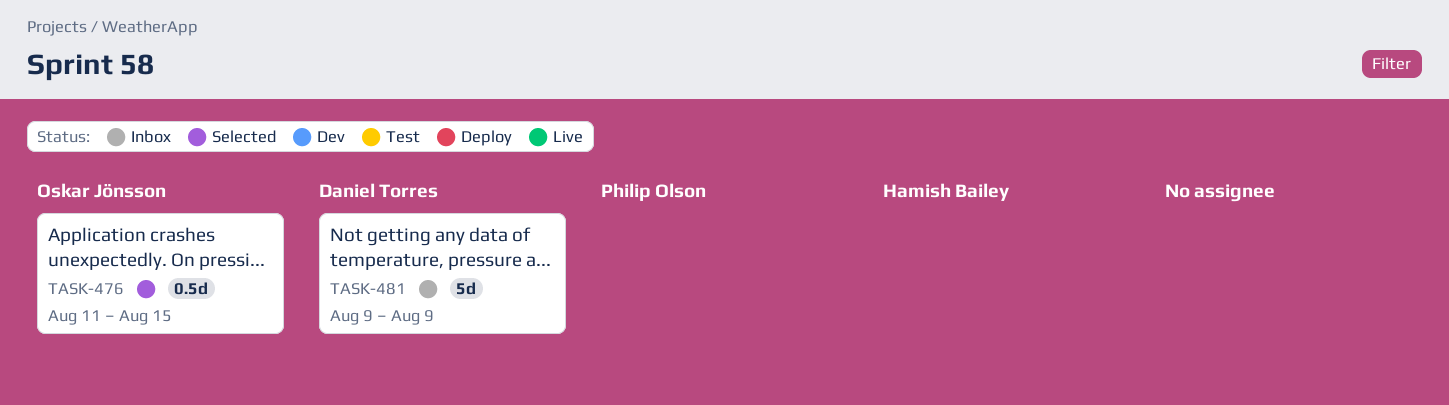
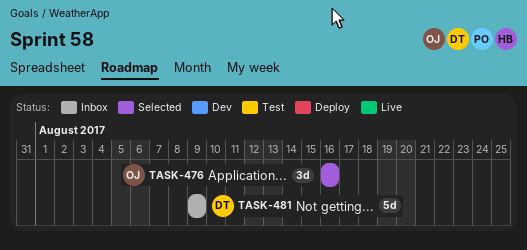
TASK-476, estimate: 0.5d -> 3d
TASK-476, start: Aug 11 -> Aug 16
TASK-476, due: Aug 15 -> Aug 16

